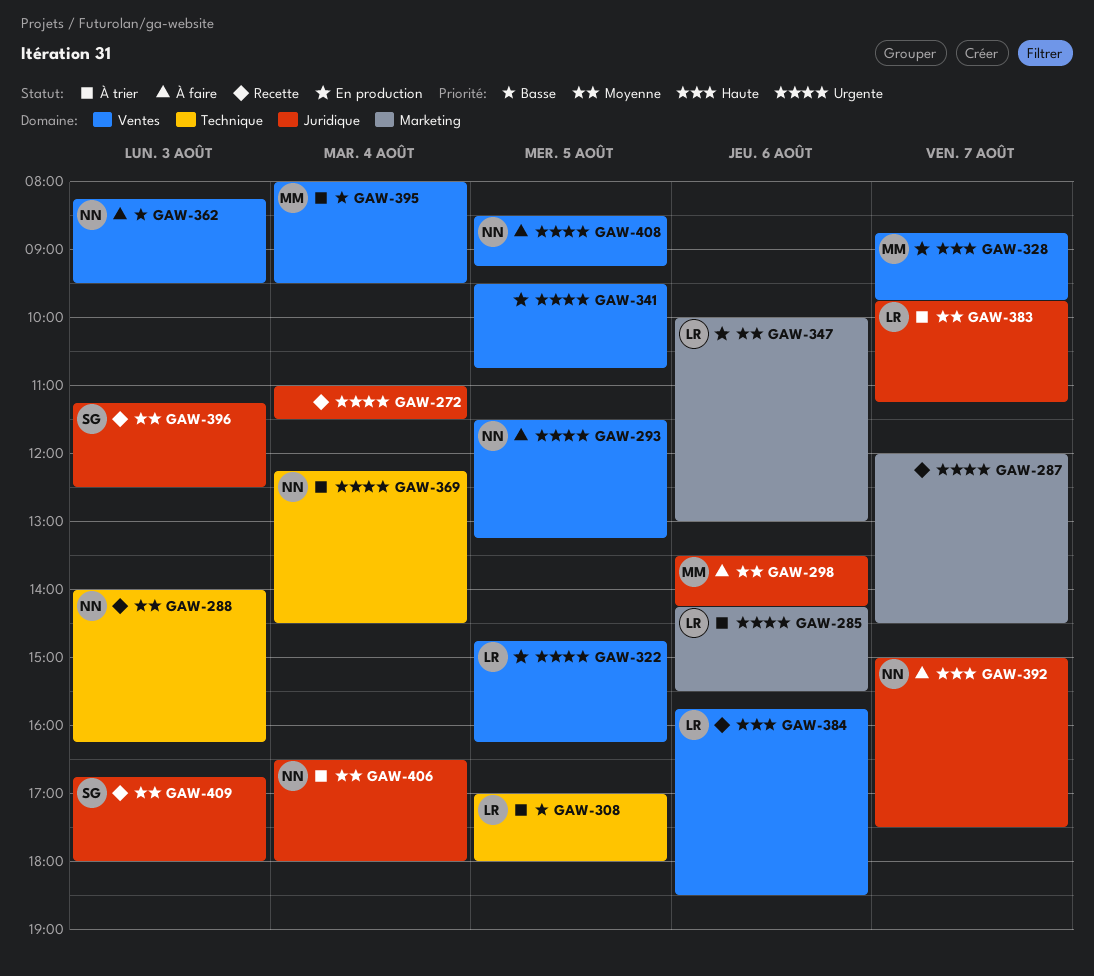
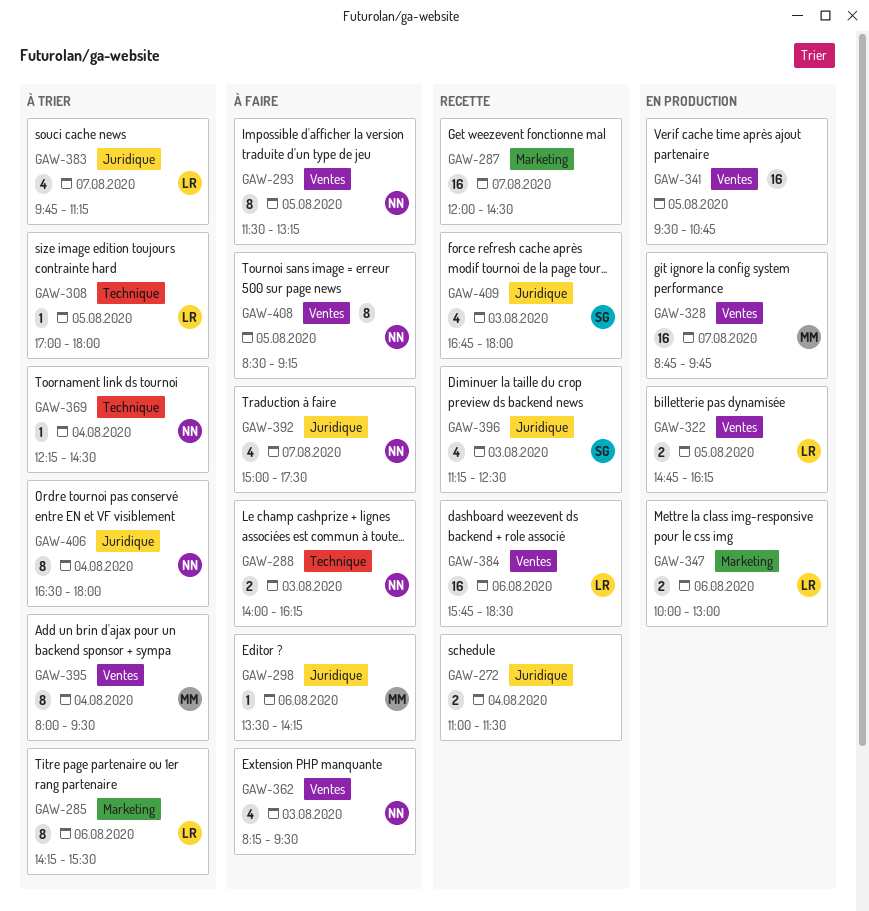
GAW-288, status: Recette -> À faire

